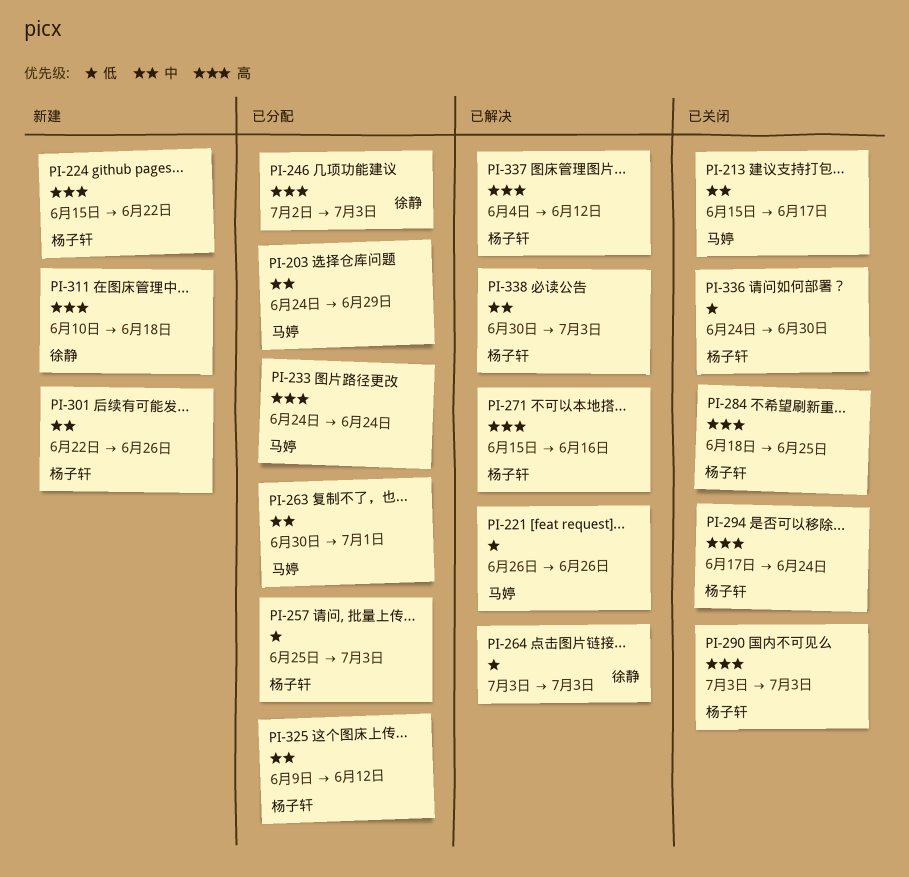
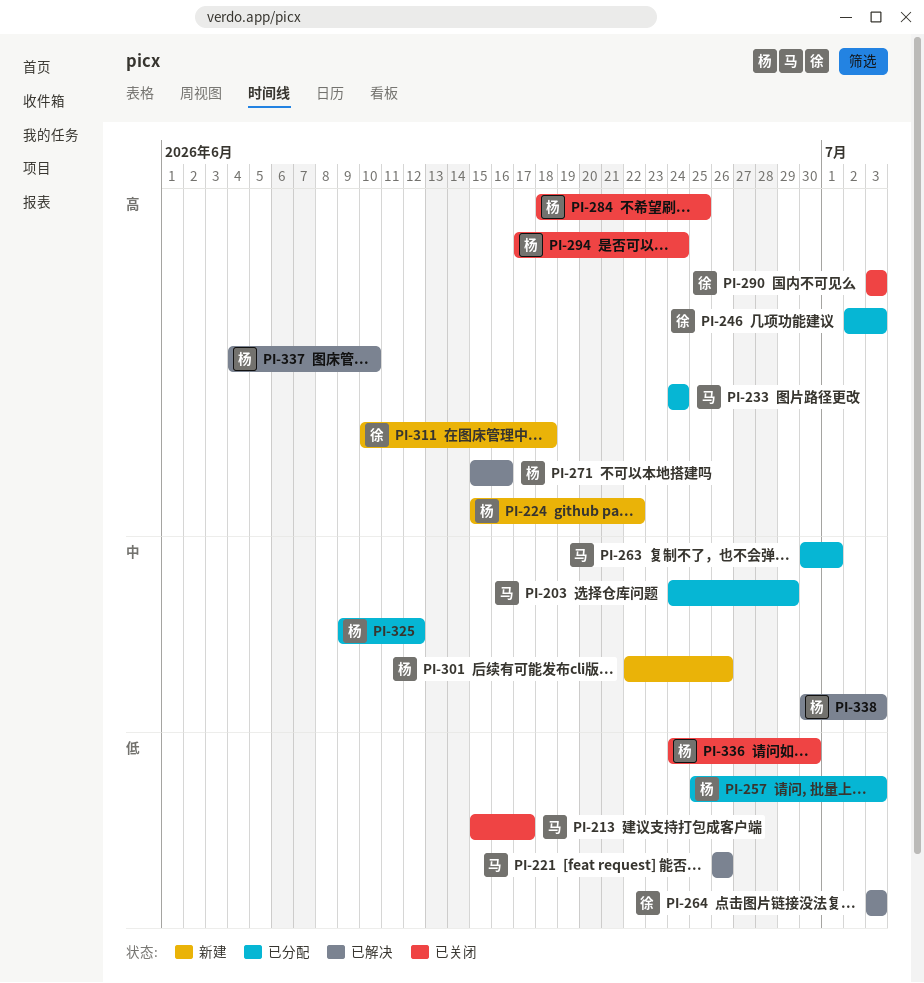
PI-213, priority: 中 -> 低
PI-290, owner: 杨子轩 -> 徐静
PI-337, due: Jun 12 -> Jun 10

